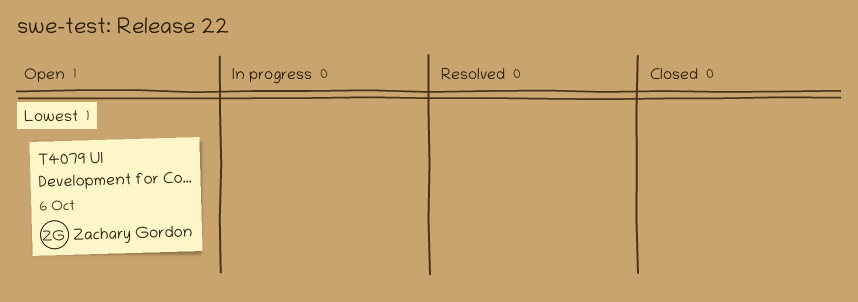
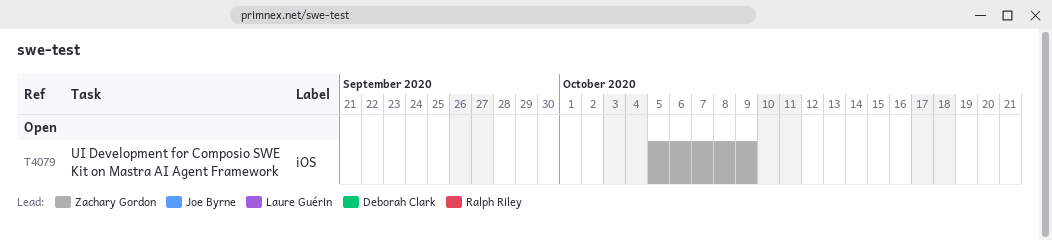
T4079, due: Oct 6 -> Oct 9

